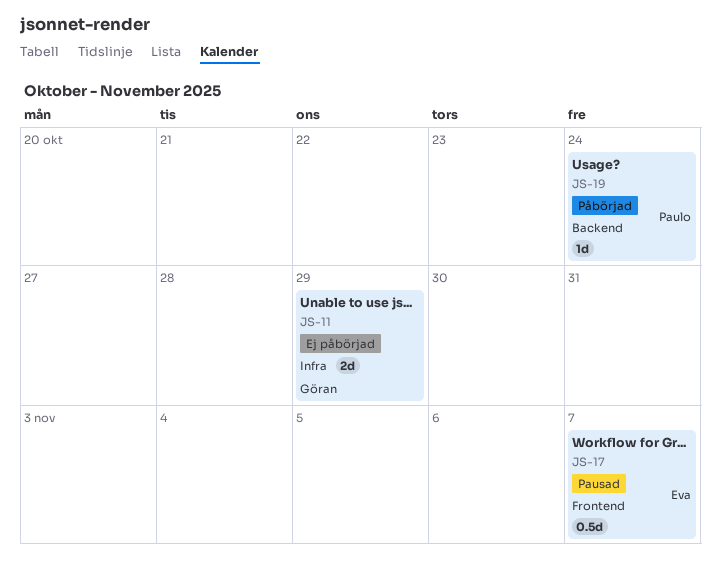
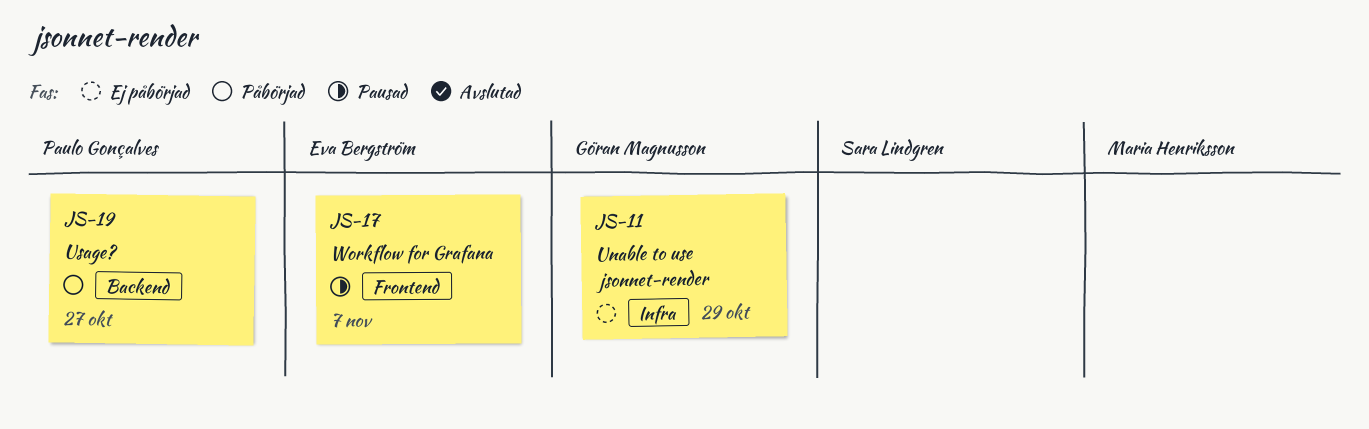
JS-19, due: Oct 24 -> Oct 27

